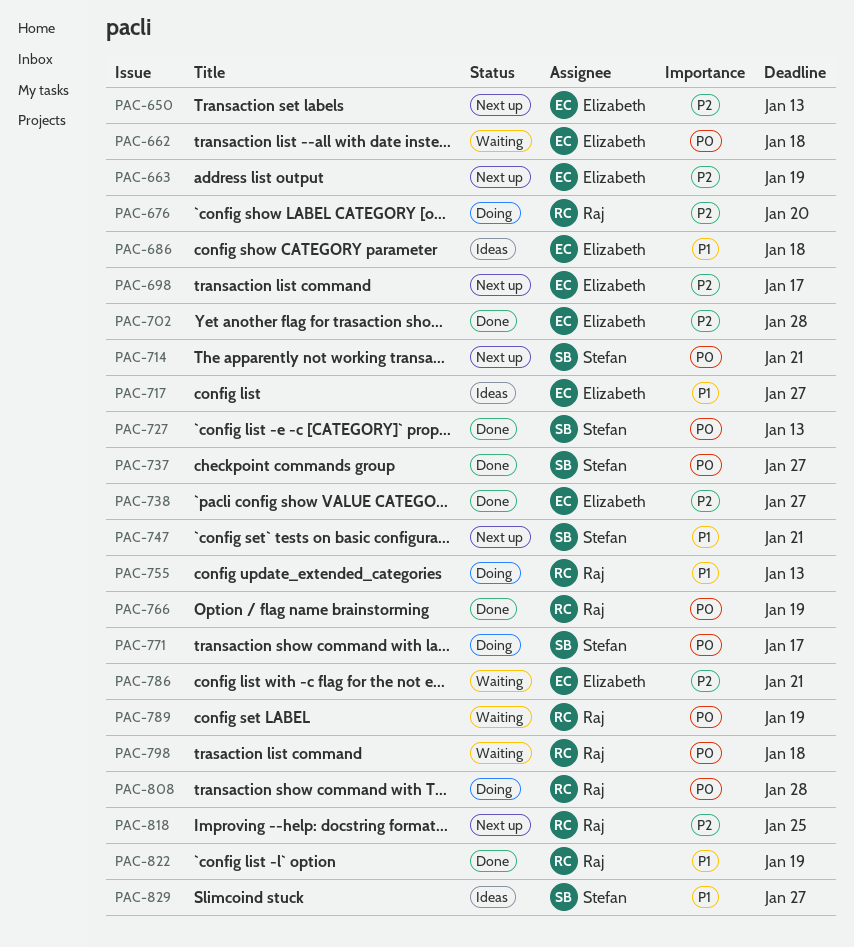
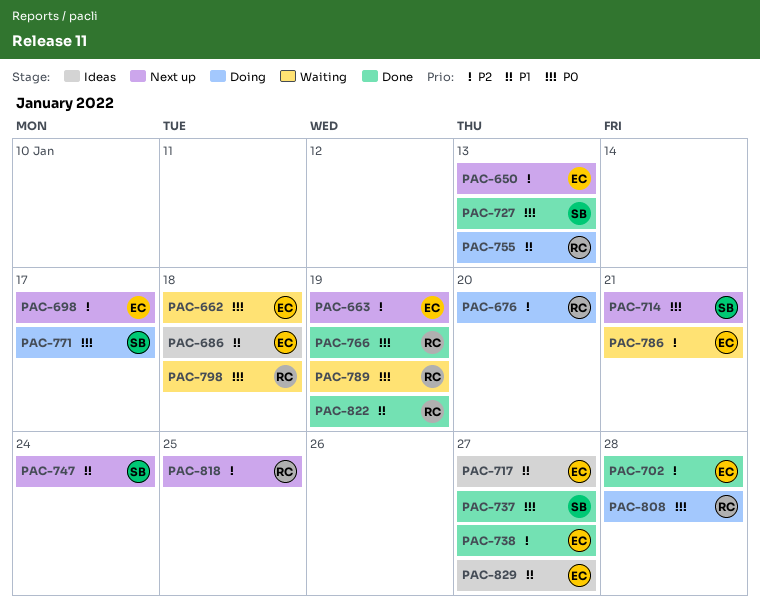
PAC-747, due: Jan 21 -> Jan 24
PAC-829, owner: Stefan -> Elizabeth

